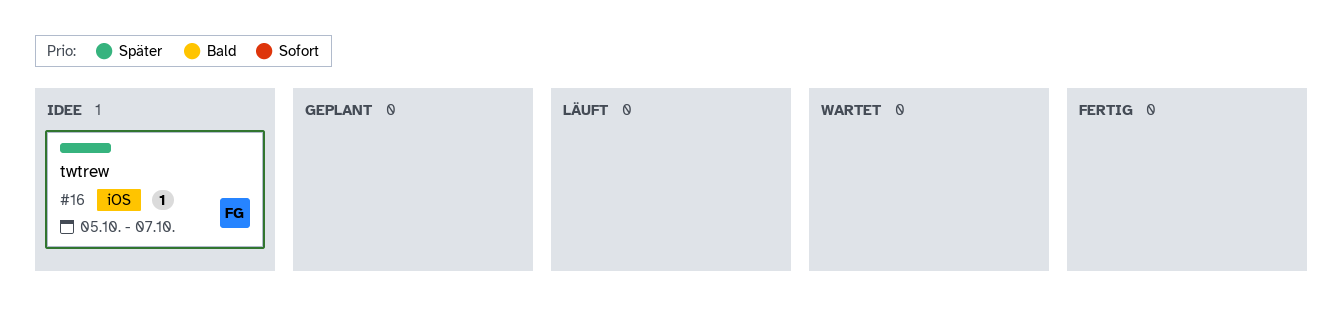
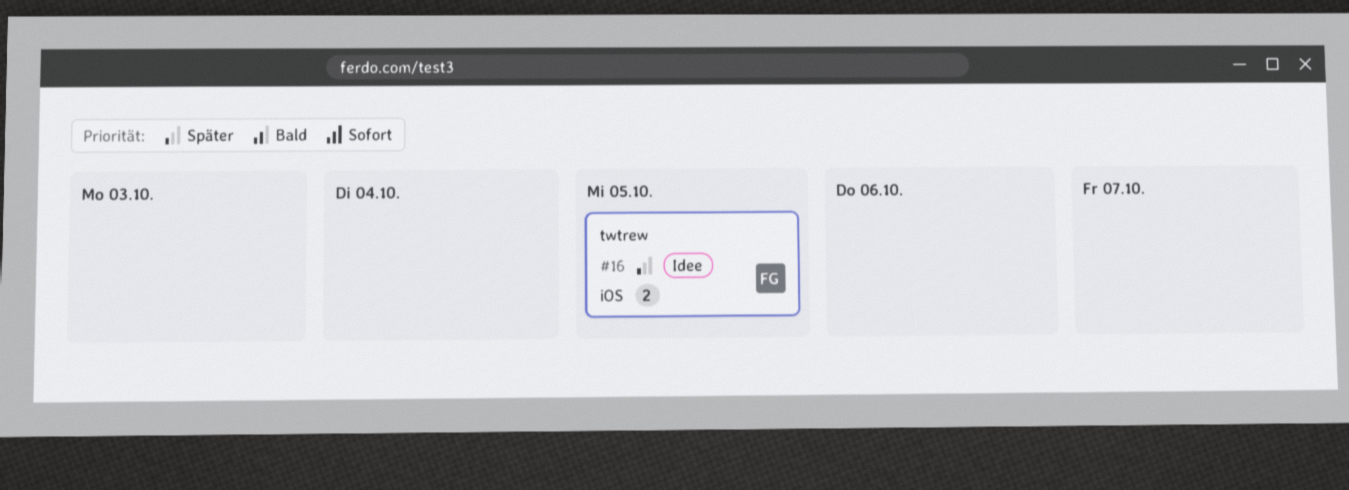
#16, estimate: 1 -> 2
#16, due: Oct 7 -> Oct 5

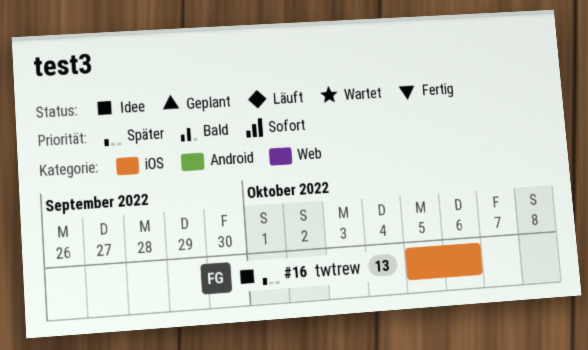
#16, estimate: 2 -> 13
#16, due: Oct 5 -> Oct 6

